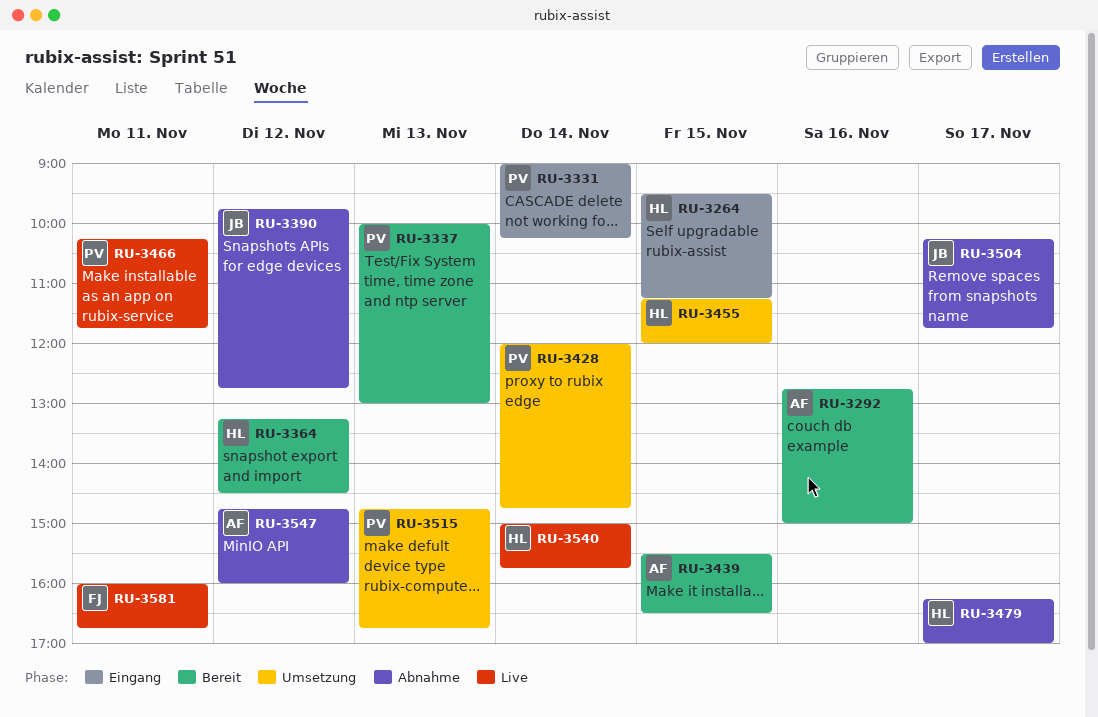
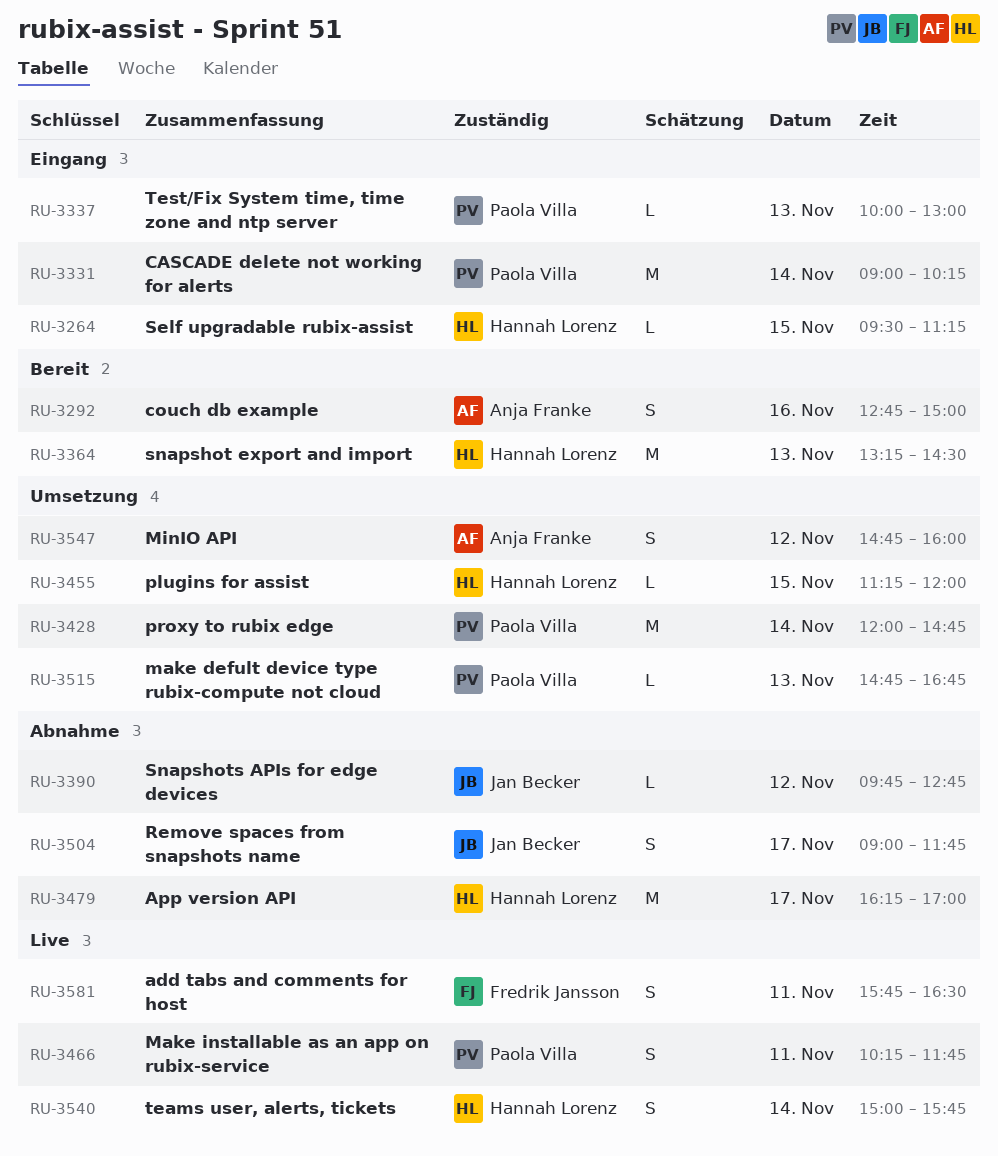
RU-3337, status: Bereit -> Eingang
RU-3364, day: Nov 12 -> Nov 13
RU-3439: present -> none
RU-3504, begins: 10:15 -> 09:00
RU-3547, status: Abnahme -> Umsetzung
RU-3581, begins: 16:00 -> 15:45
RU-3581, ends: 16:45 -> 16:30

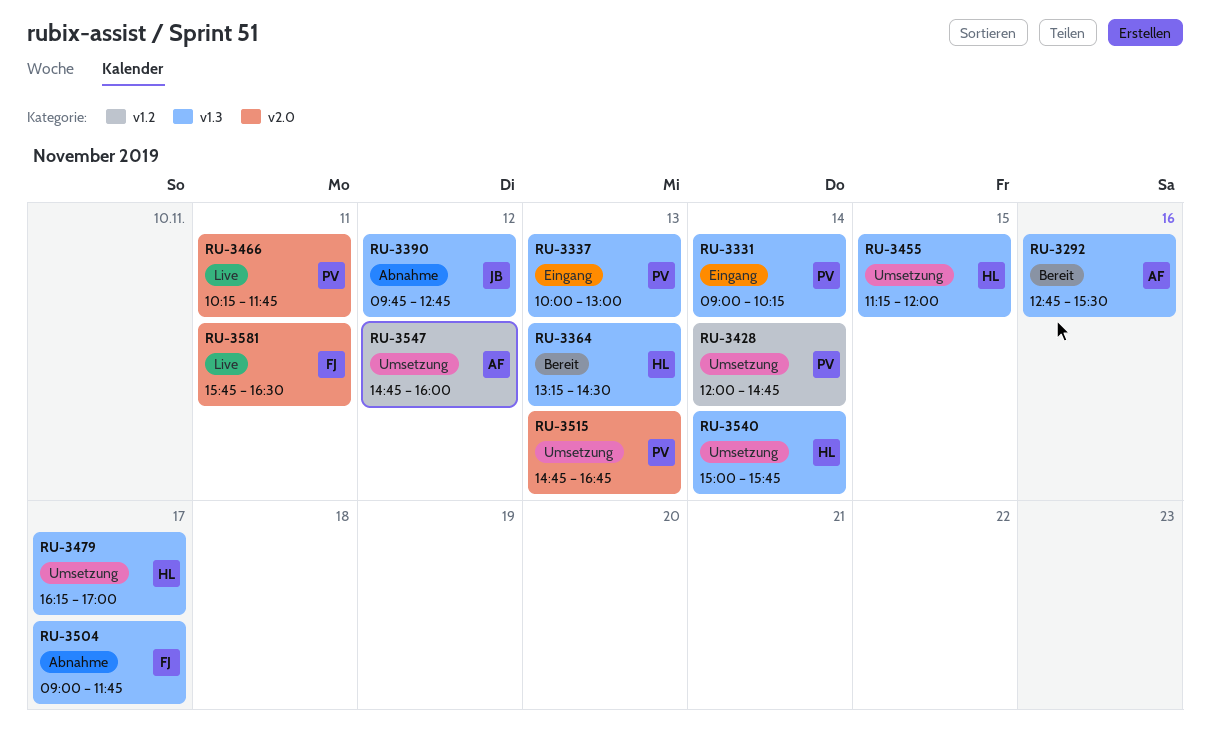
RU-3264: present -> none
RU-3292, ends: 15:00 -> 15:30
RU-3479, status: Abnahme -> Umsetzung
RU-3504, owner: Jan Becker -> Fredrik Jansson
RU-3540, status: Live -> Umsetzung

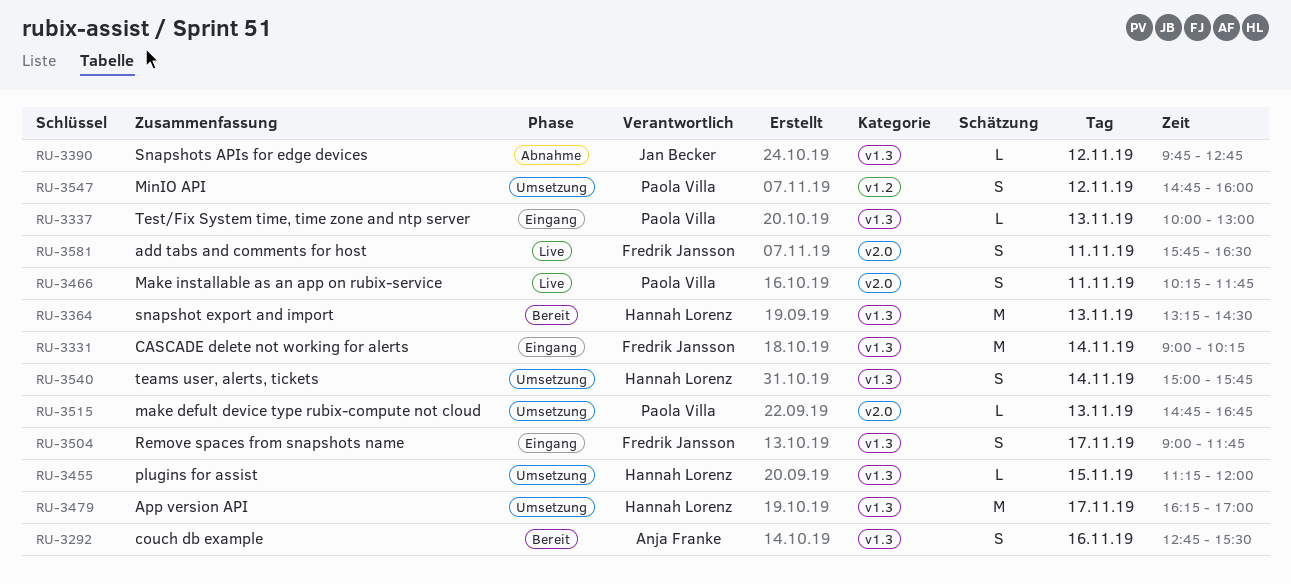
RU-3331, owner: Paola Villa -> Fredrik Jansson
RU-3428: present -> none
RU-3504, status: Abnahme -> Eingang
RU-3547, owner: Anja Franke -> Paola Villa

